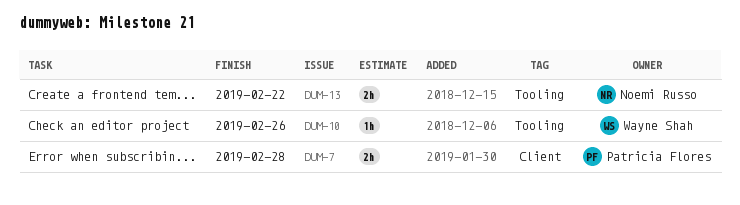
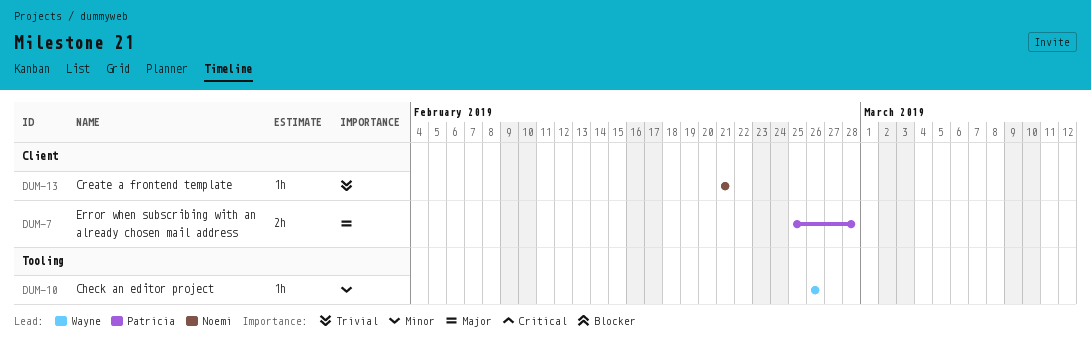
DUM-13, label: Tooling -> Client
DUM-13, estimate: 2h -> 1h
DUM-13, due: Feb 22 -> Feb 21

